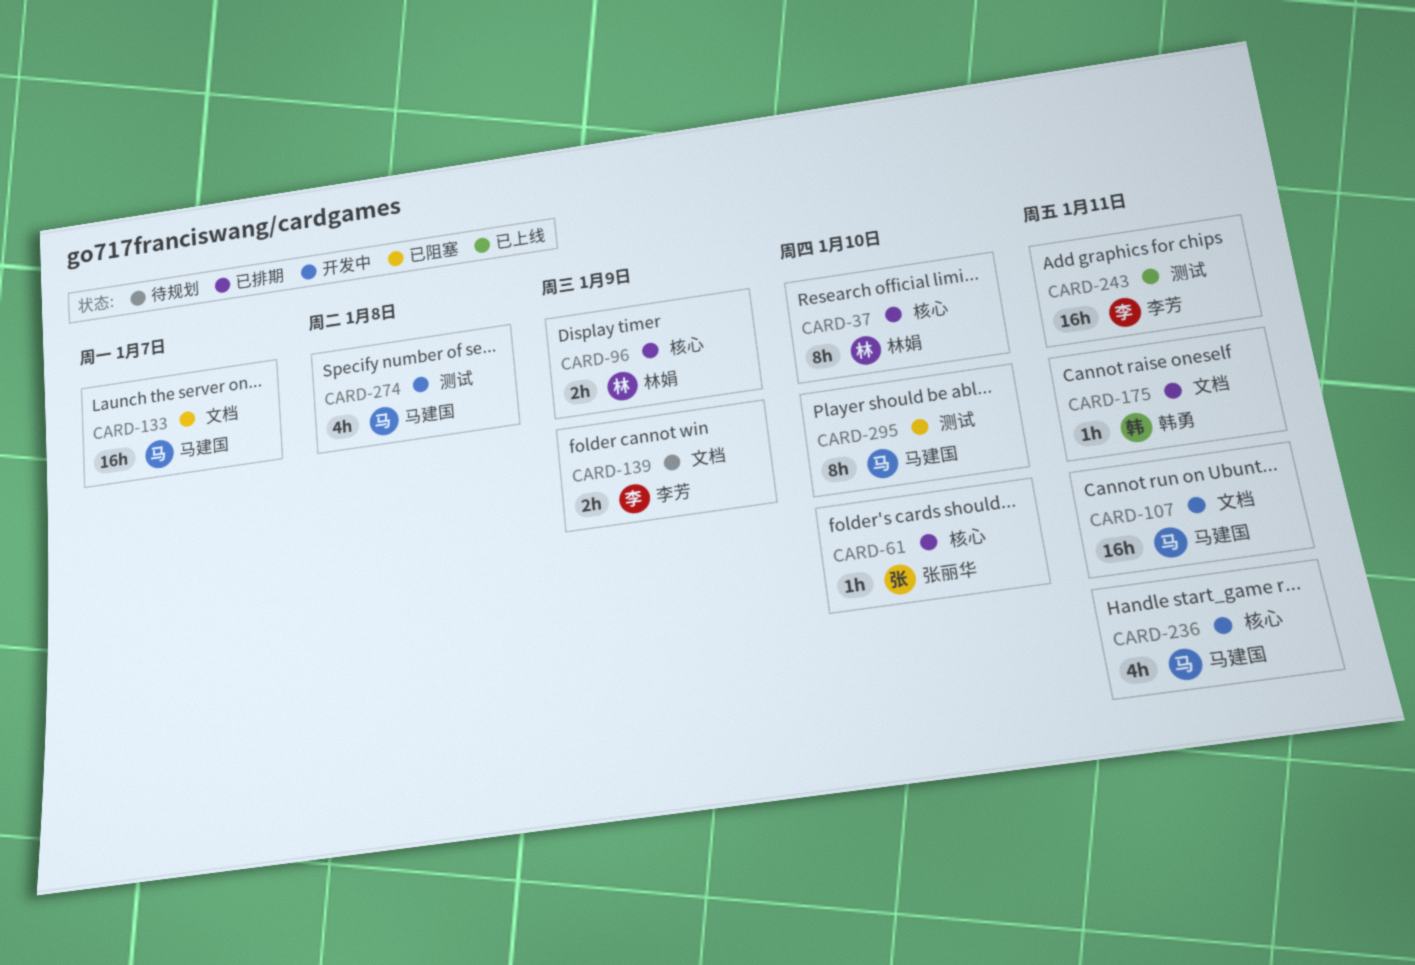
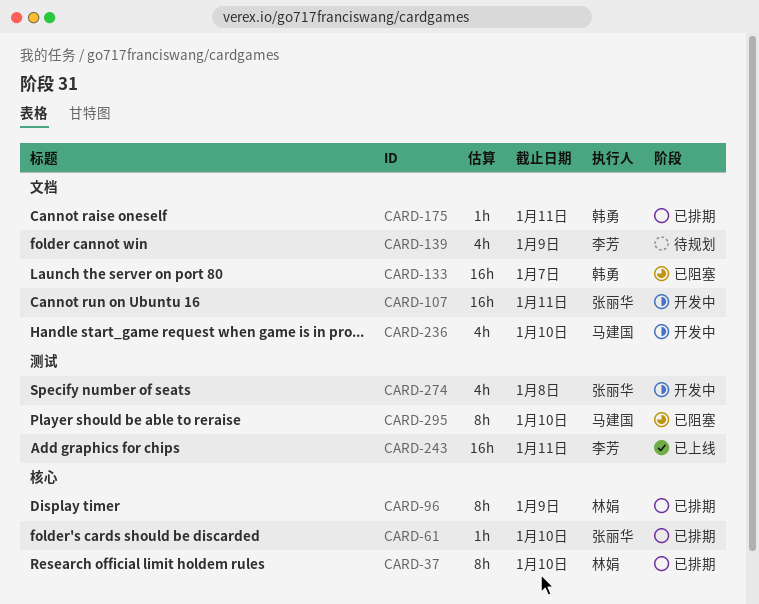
CARD-96, estimate: 2h -> 8h
CARD-107, owner: 马建国 -> 张丽华
CARD-133, owner: 马建国 -> 韩勇
CARD-139, estimate: 2h -> 4h
CARD-236, label: 核心 -> 文档
CARD-236, due: Jan 11 -> Jan 10
CARD-274, owner: 马建国 -> 张丽华

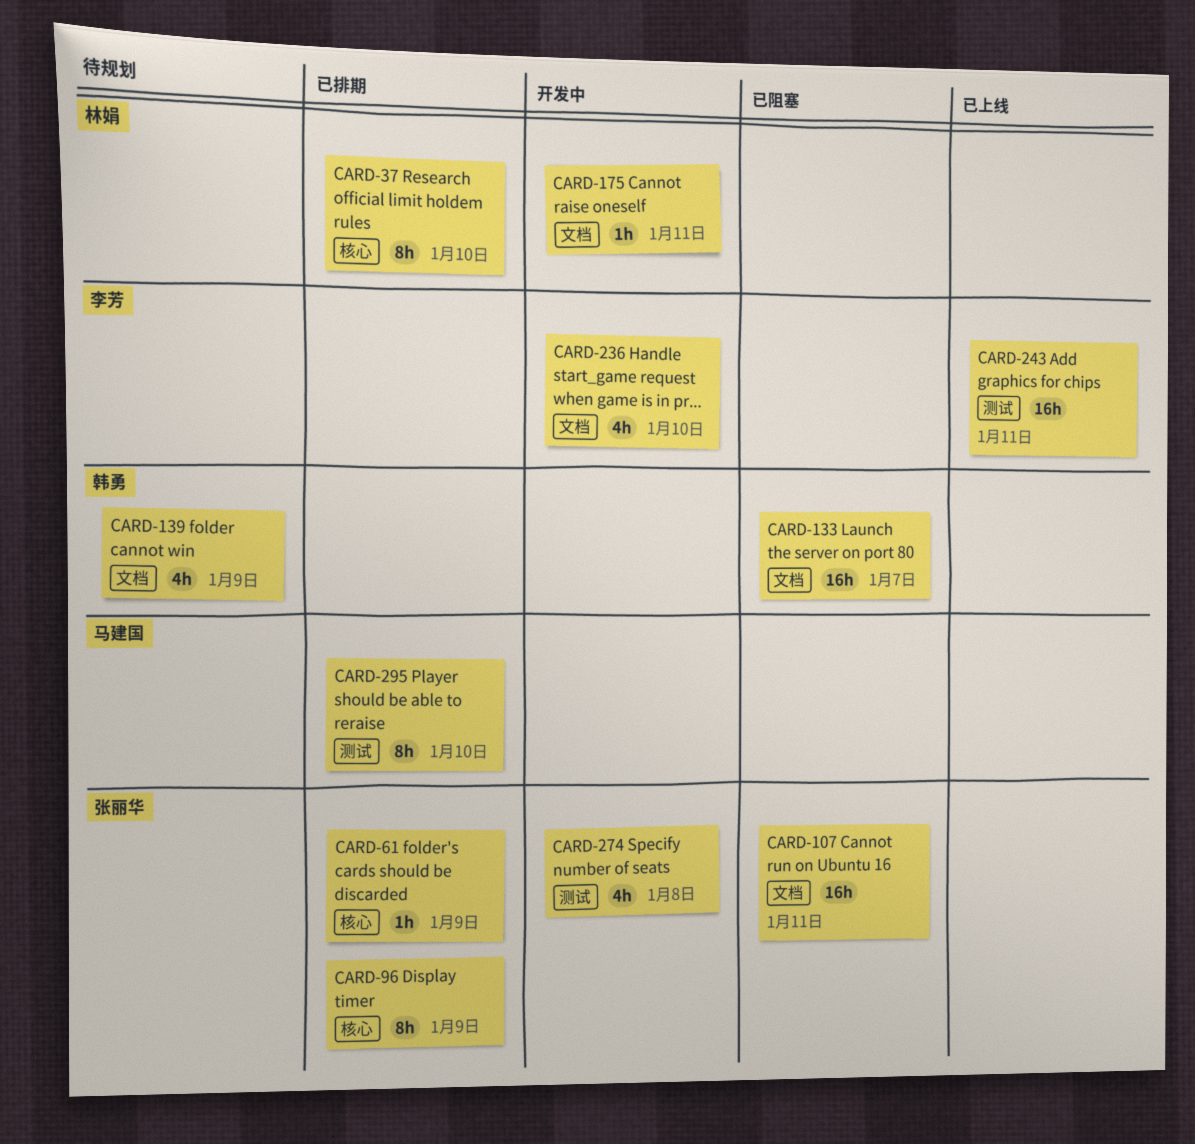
CARD-61, due: Jan 10 -> Jan 9
CARD-96, owner: 林娟 -> 张丽华
CARD-107, status: 开发中 -> 已阻塞
CARD-139, owner: 李芳 -> 韩勇
CARD-175, status: 已排期 -> 开发中
CARD-175, owner: 韩勇 -> 林娟
CARD-236, owner: 马建国 -> 李芳
CARD-295, status: 已阻塞 -> 已排期

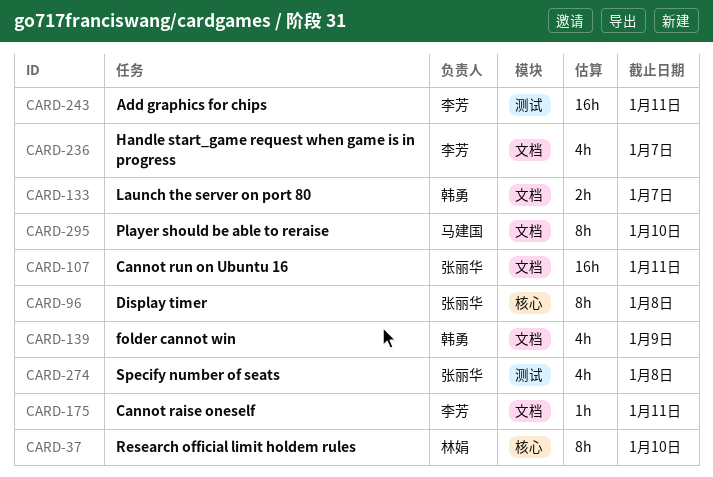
CARD-61: present -> none
CARD-96, due: Jan 9 -> Jan 8
CARD-133, estimate: 16h -> 2h
CARD-175, owner: 林娟 -> 李芳
CARD-236, due: Jan 10 -> Jan 7
CARD-295, label: 测试 -> 文档

